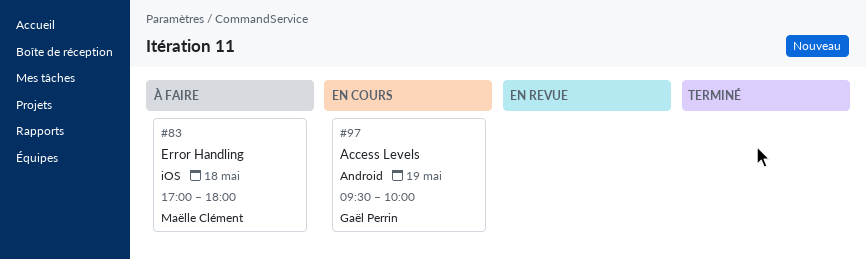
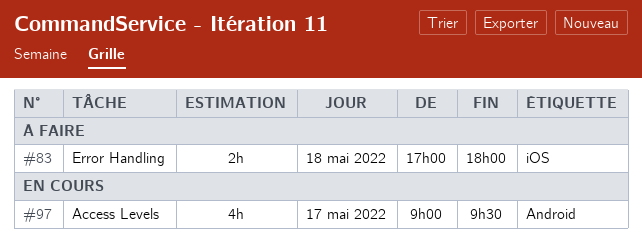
#97, day: May 19 -> May 17
#97, begins: 09:30 -> 09:00
#97, ends: 10:00 -> 09:30

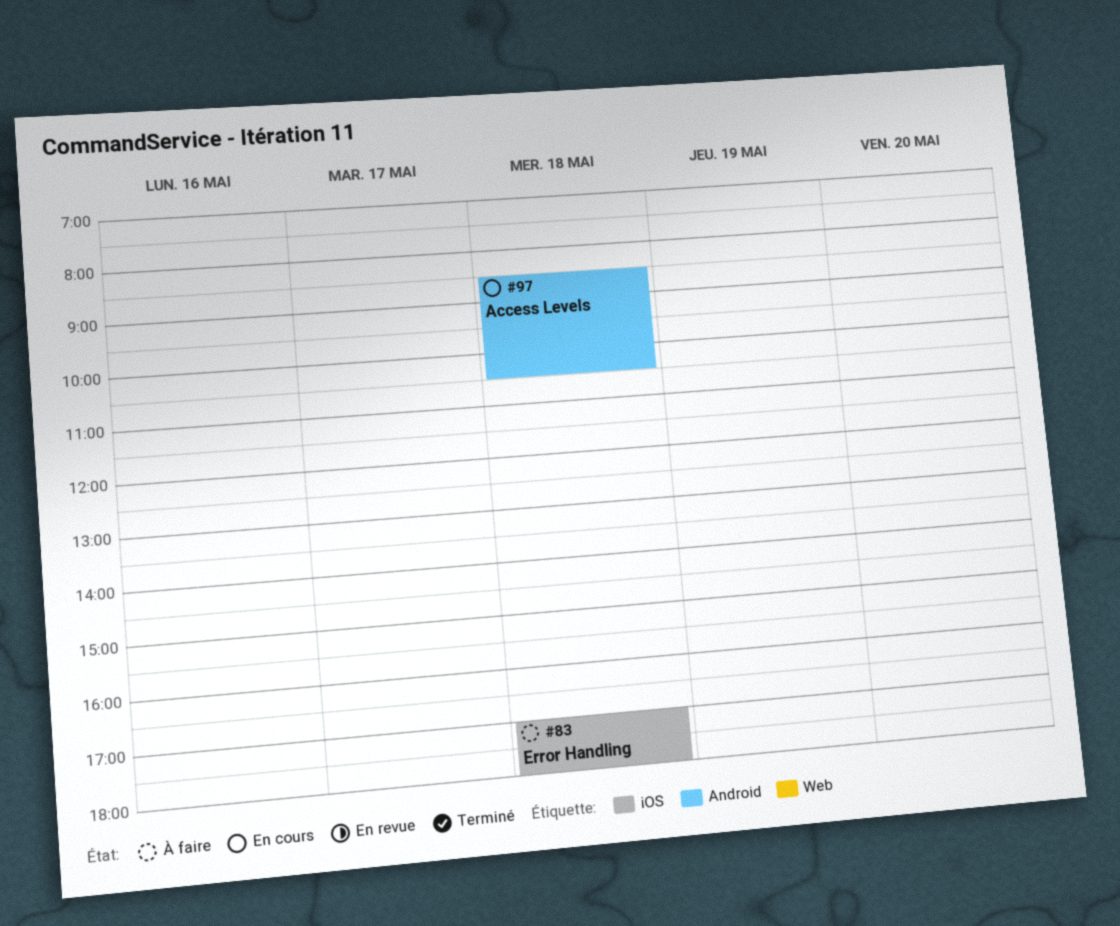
#97, day: May 17 -> May 18
#97, begins: 09:00 -> 08:30
#97, ends: 09:30 -> 10:30

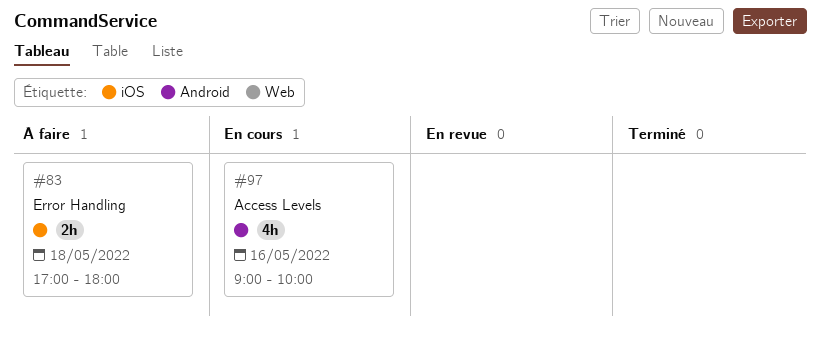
#97, day: May 18 -> May 16
#97, begins: 08:30 -> 09:00
#97, ends: 10:30 -> 10:00

